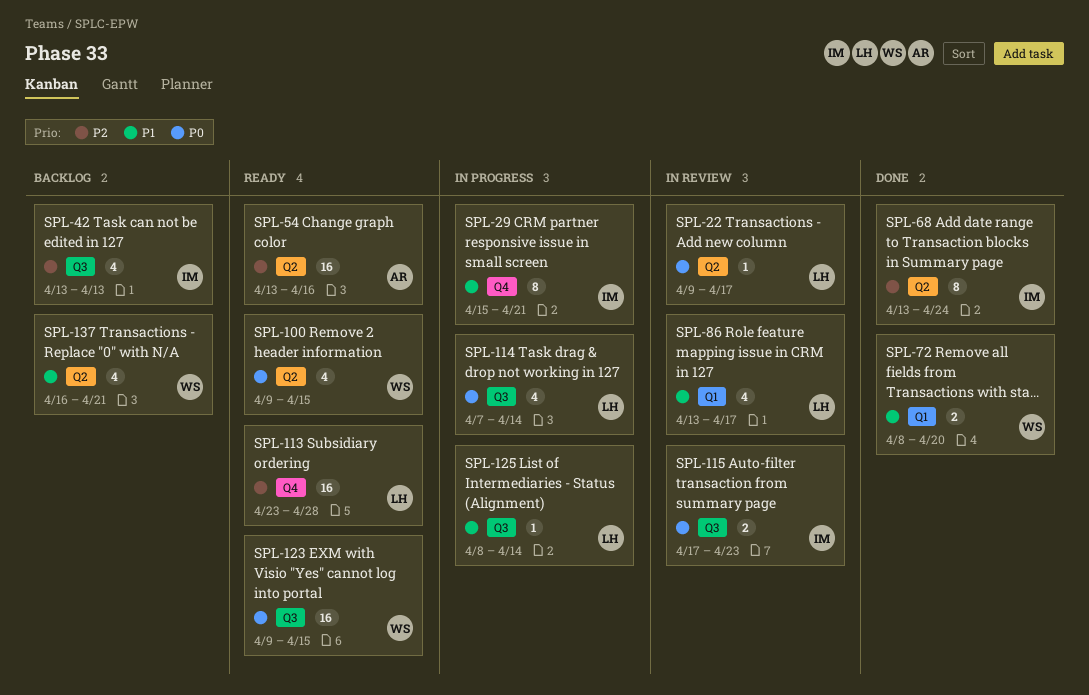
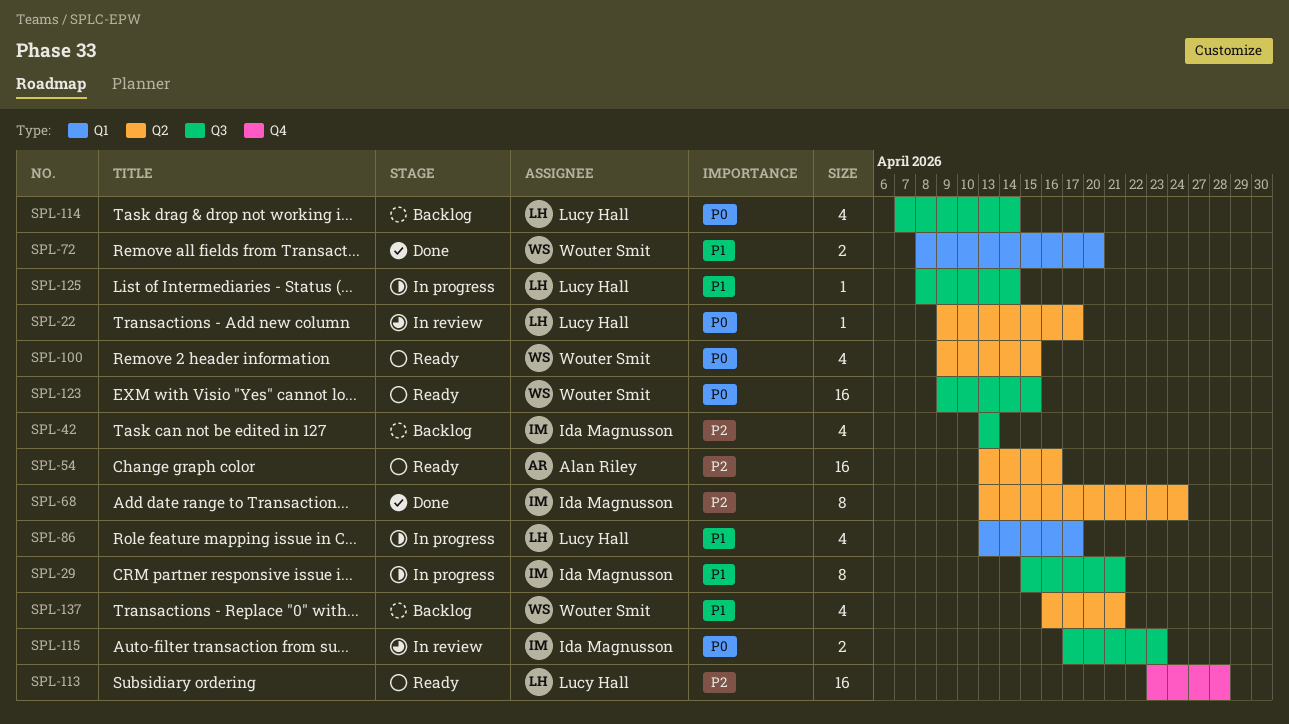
SPL-29, label: Q4 -> Q3
SPL-86, status: In review -> In progress
SPL-114, status: In progress -> Backlog

